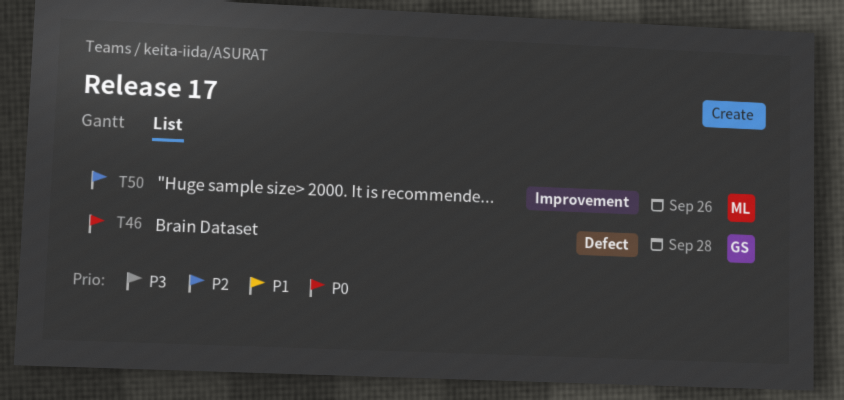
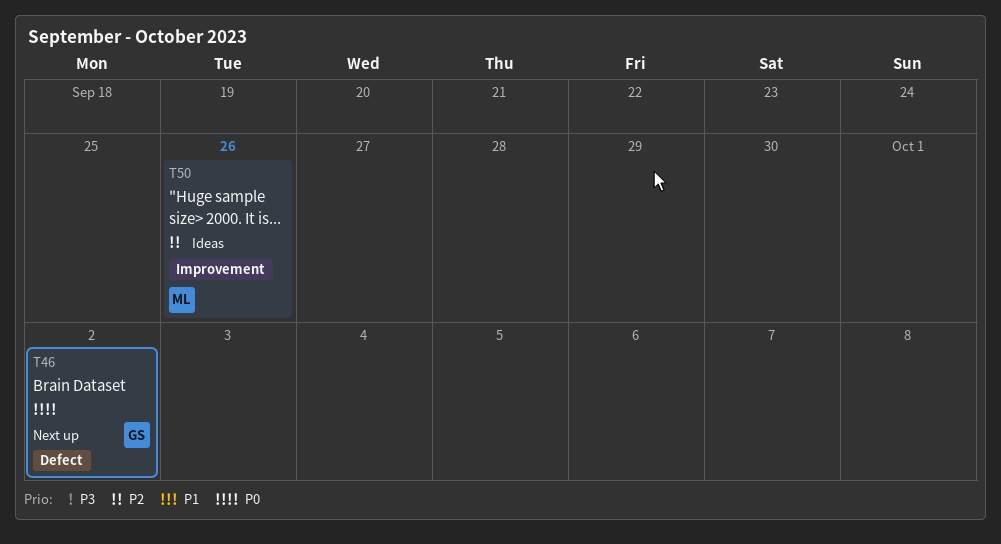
T46, due: Sep 28 -> Oct 2

